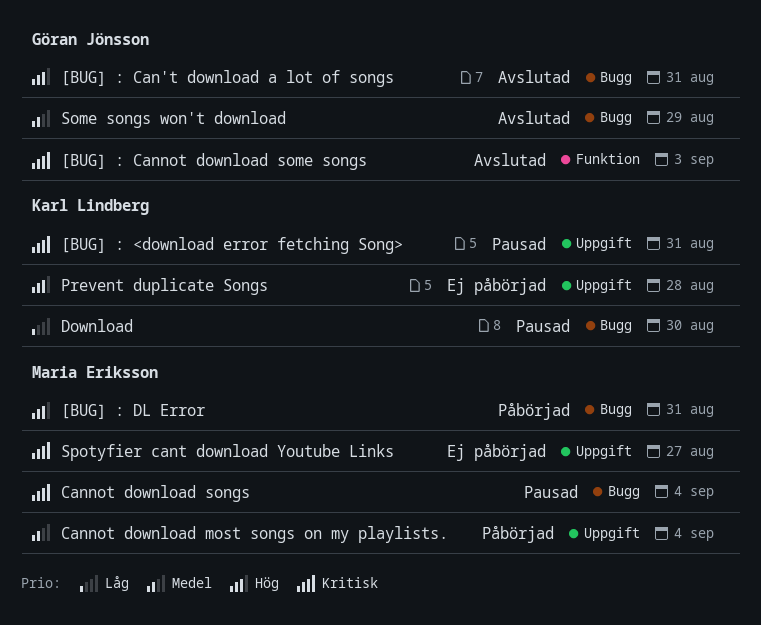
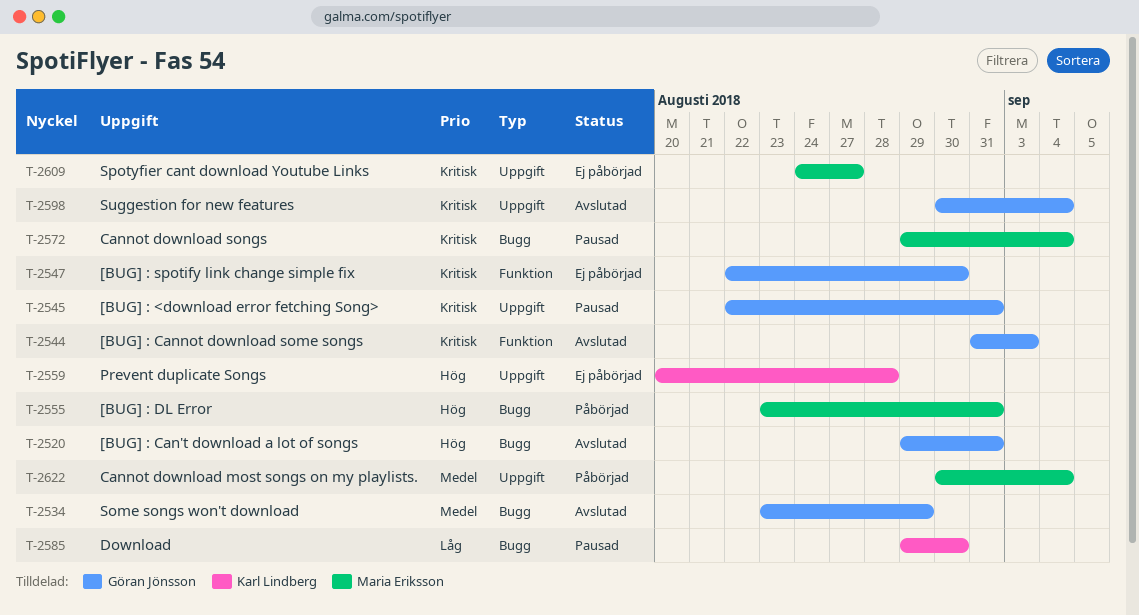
[BUG] : <download error fetching Song>, owner: Karl Lindberg -> Göran Jönsson
[BUG] : spotify link change simple fix: none -> present
Suggestion for new features: none -> present

